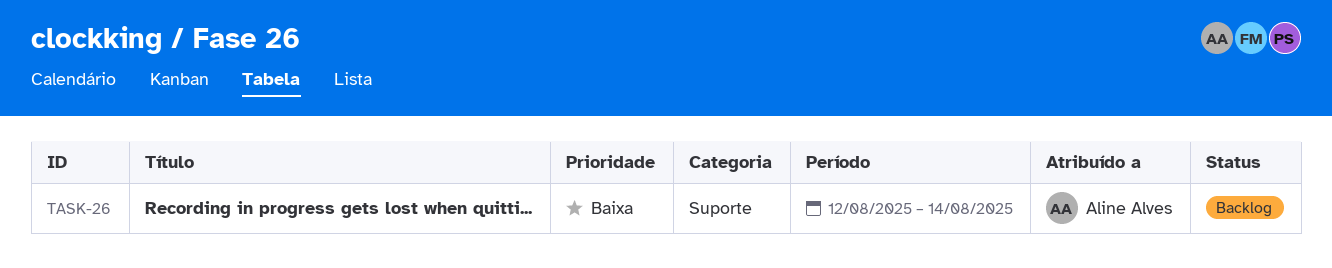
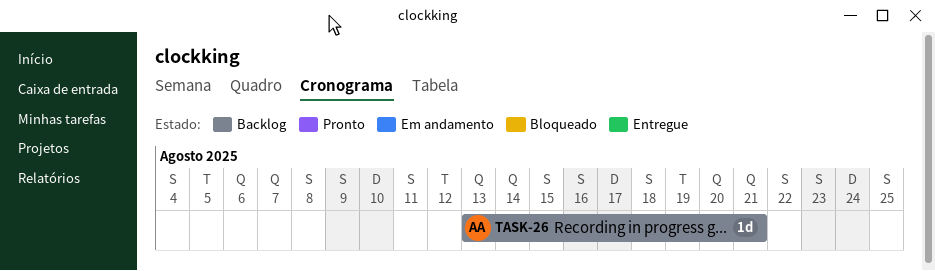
TASK-26, start: Aug 12 -> Aug 13
TASK-26, due: Aug 14 -> Aug 21

